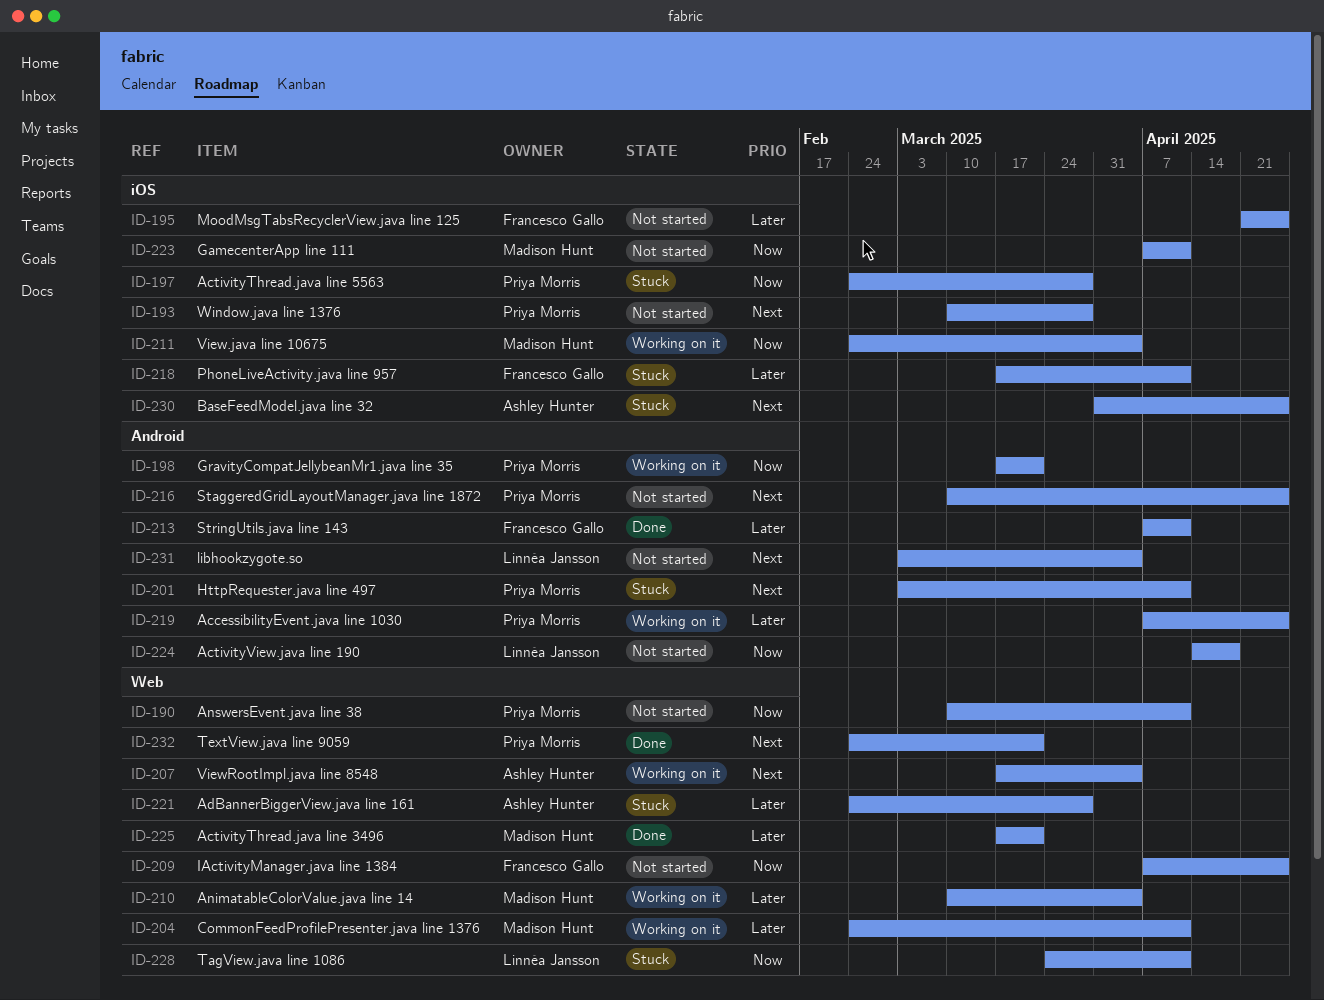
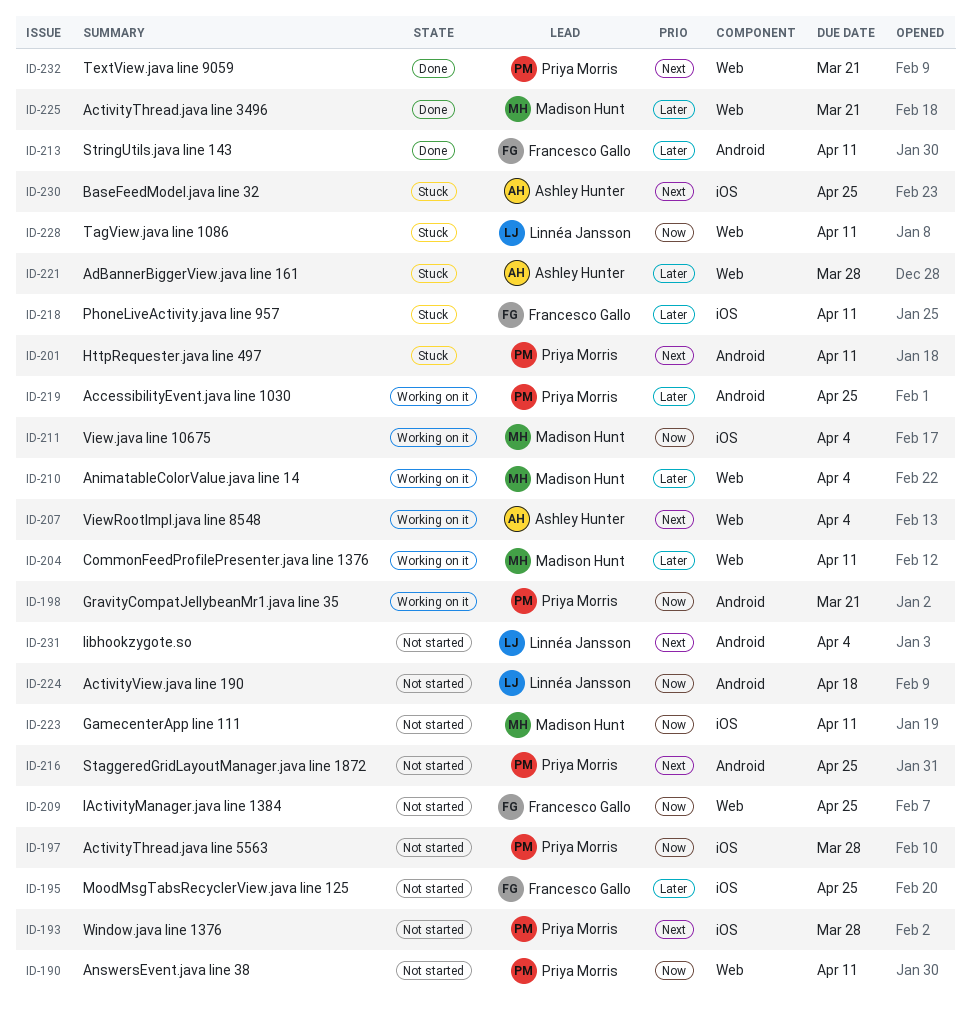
ID-197, status: Stuck -> Not started

